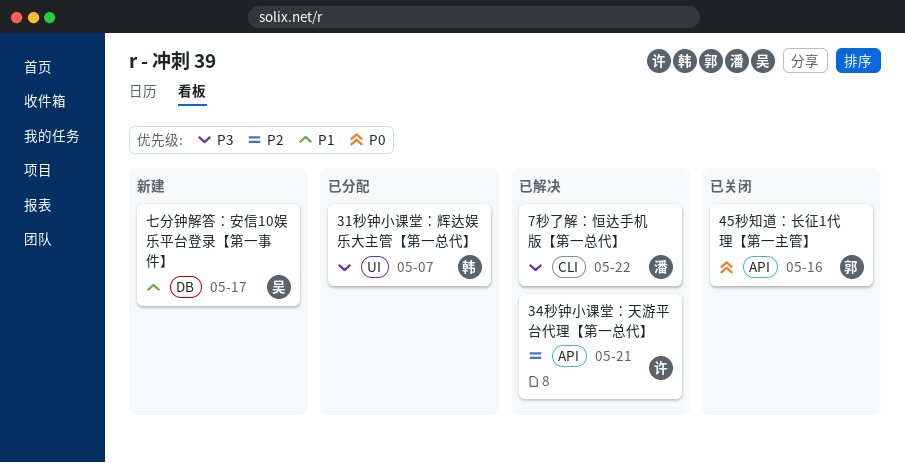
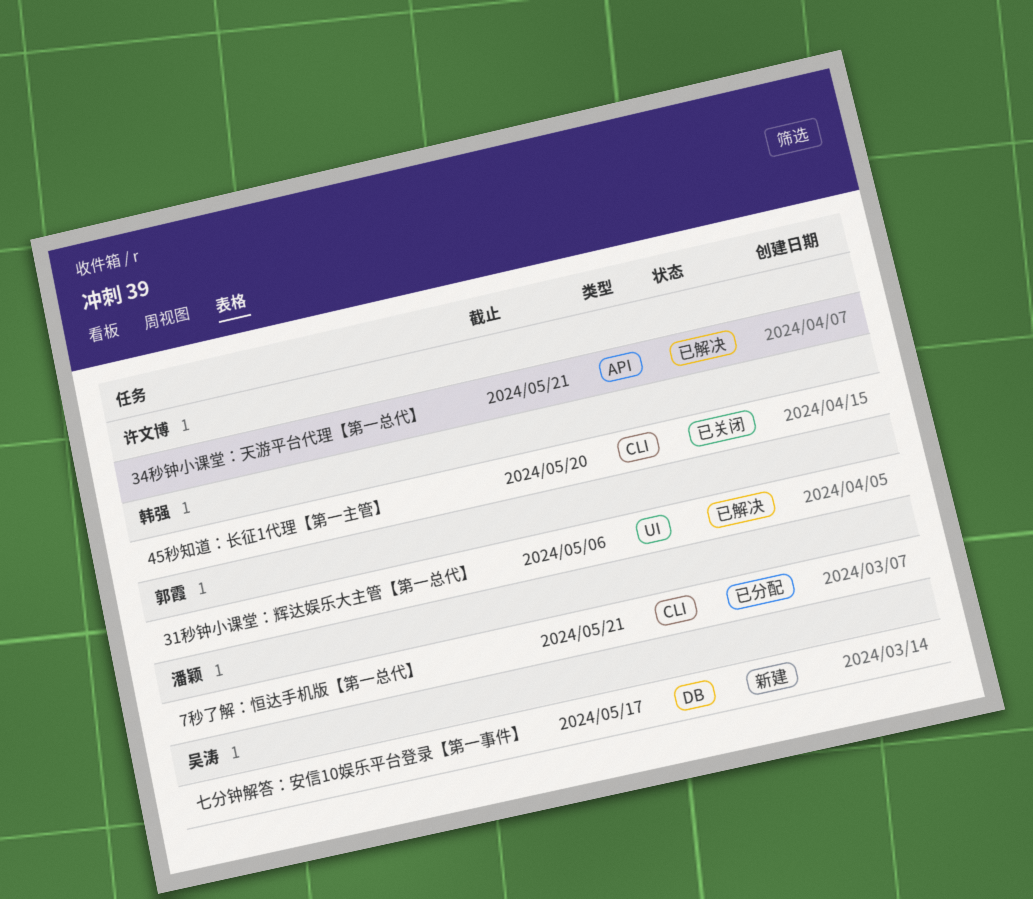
31秒钟小课堂：辉达娱乐大主管【第一总代】, status: 已分配 -> 已解决
31秒钟小课堂：辉达娱乐大主管【第一总代】, owner: 韩强 -> 郭霞
31秒钟小课堂：辉达娱乐大主管【第一总代】, due: May 7 -> May 6
45秒知道：长征1代理【第一主管】, owner: 郭霞 -> 韩强
45秒知道：长征1代理【第一主管】, label: API -> CLI
45秒知道：长征1代理【第一主管】, due: May 16 -> May 20
7秒了解：恒达手机版【第一总代】, status: 已解决 -> 已分配
7秒了解：恒达手机版【第一总代】, due: May 22 -> May 21

